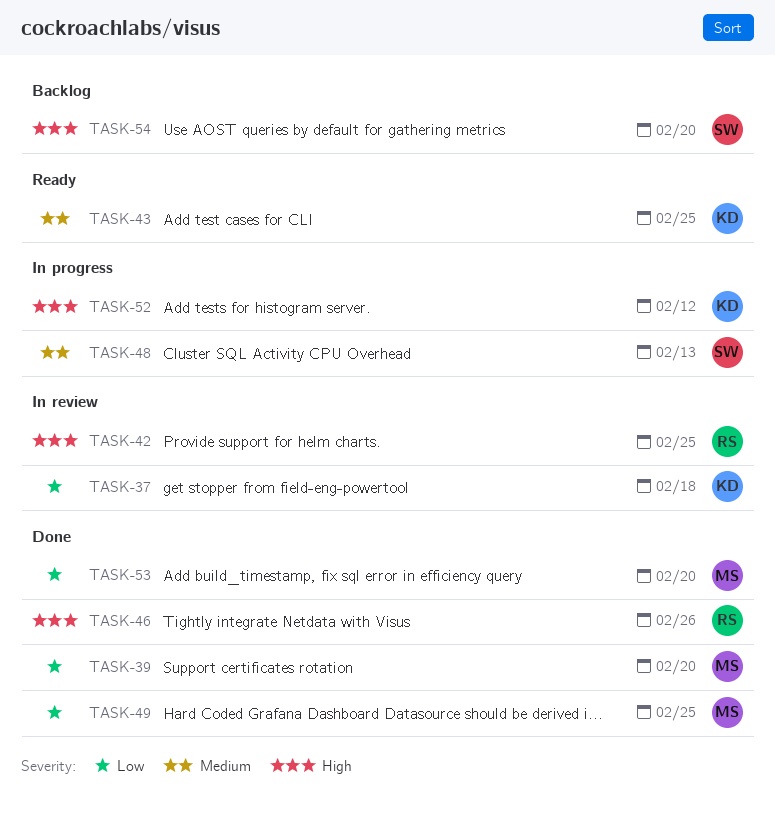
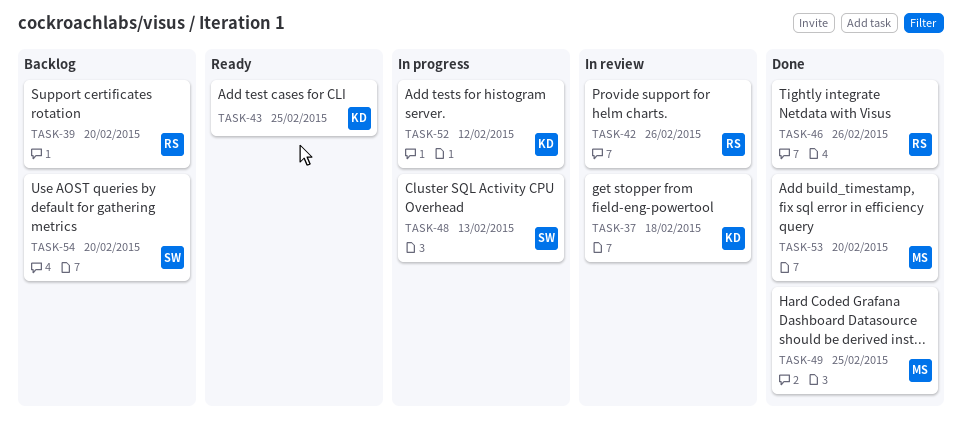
TASK-39, status: Done -> Backlog
TASK-39, owner: MS -> RS
TASK-42, due: Feb 25 -> Feb 26

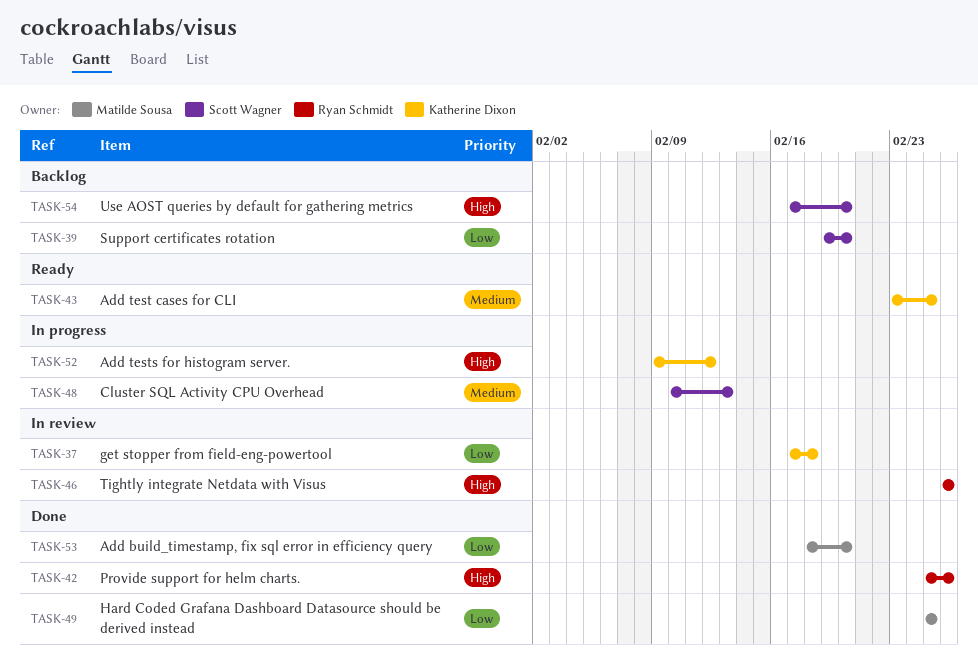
TASK-39, owner: Ryan Schmidt -> Scott Wagner
TASK-42, status: In review -> Done
TASK-46, status: Done -> In review

